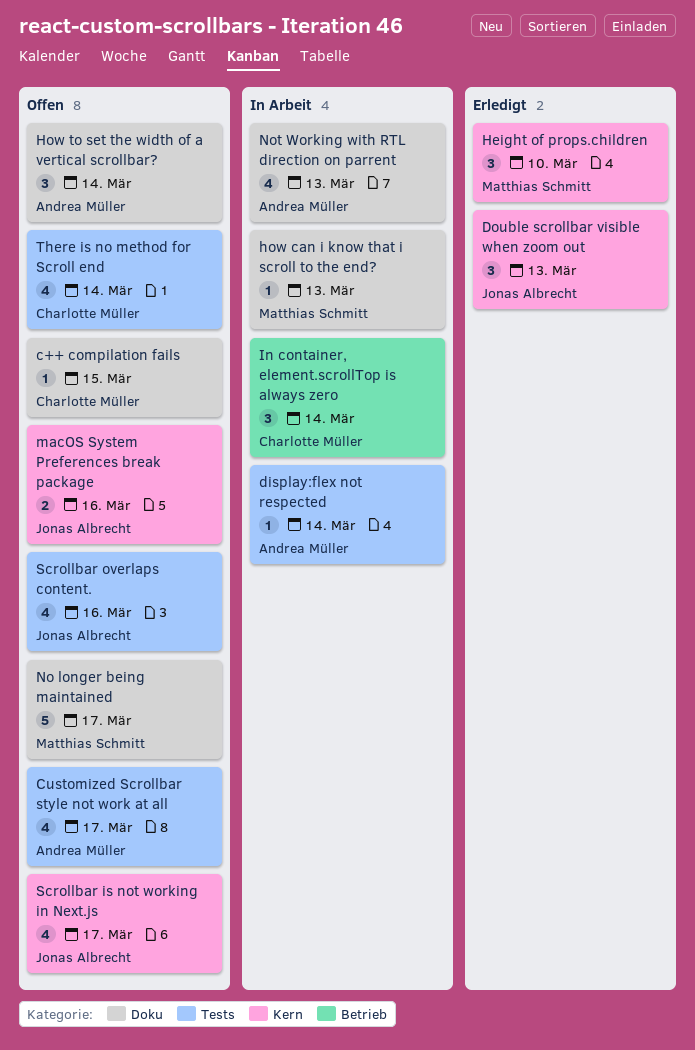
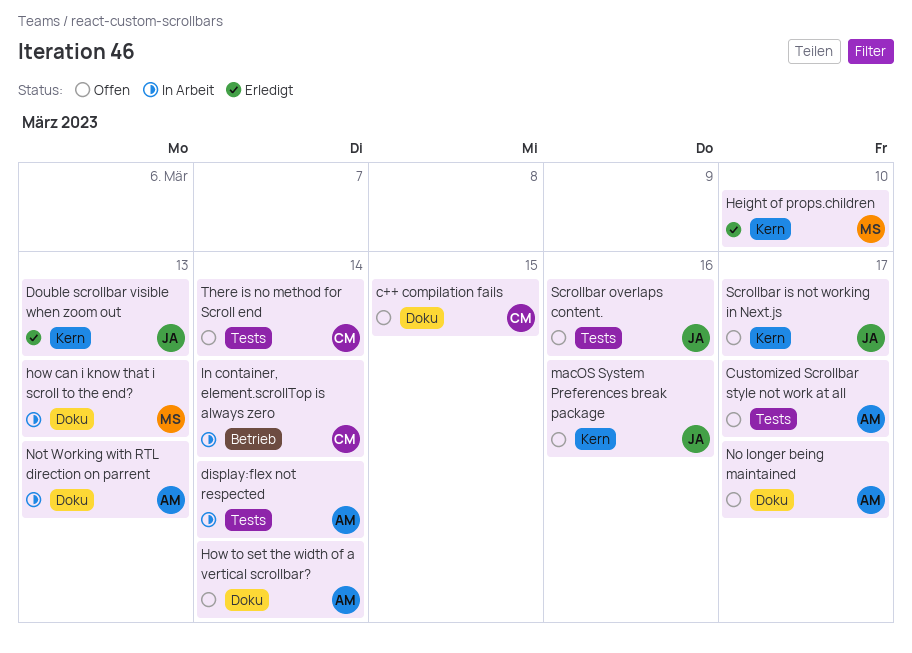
No longer being maintained, owner: Matthias Schmitt -> Andrea Müller

